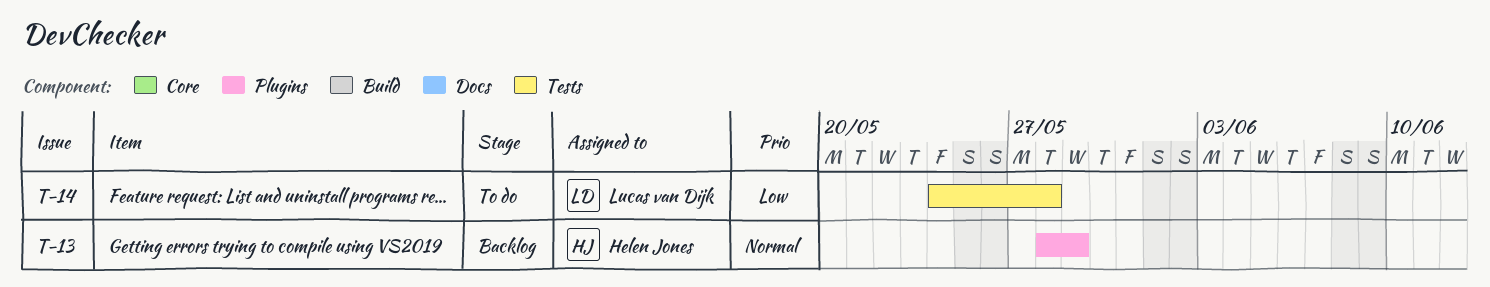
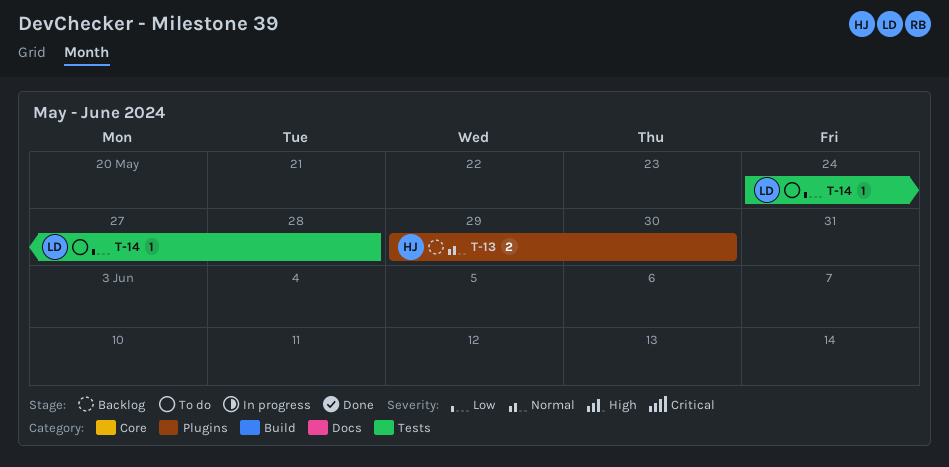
T-13, start: May 28 -> May 29
T-13, due: May 29 -> May 30

